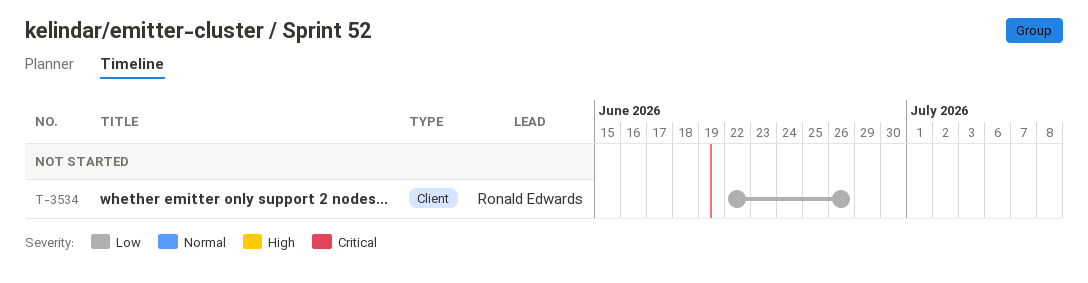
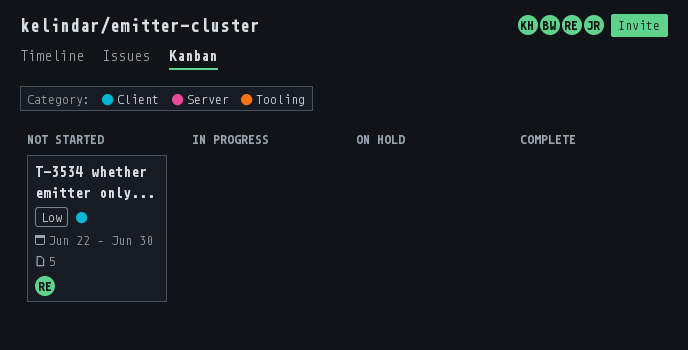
T-3534, due: Jun 26 -> Jun 30

